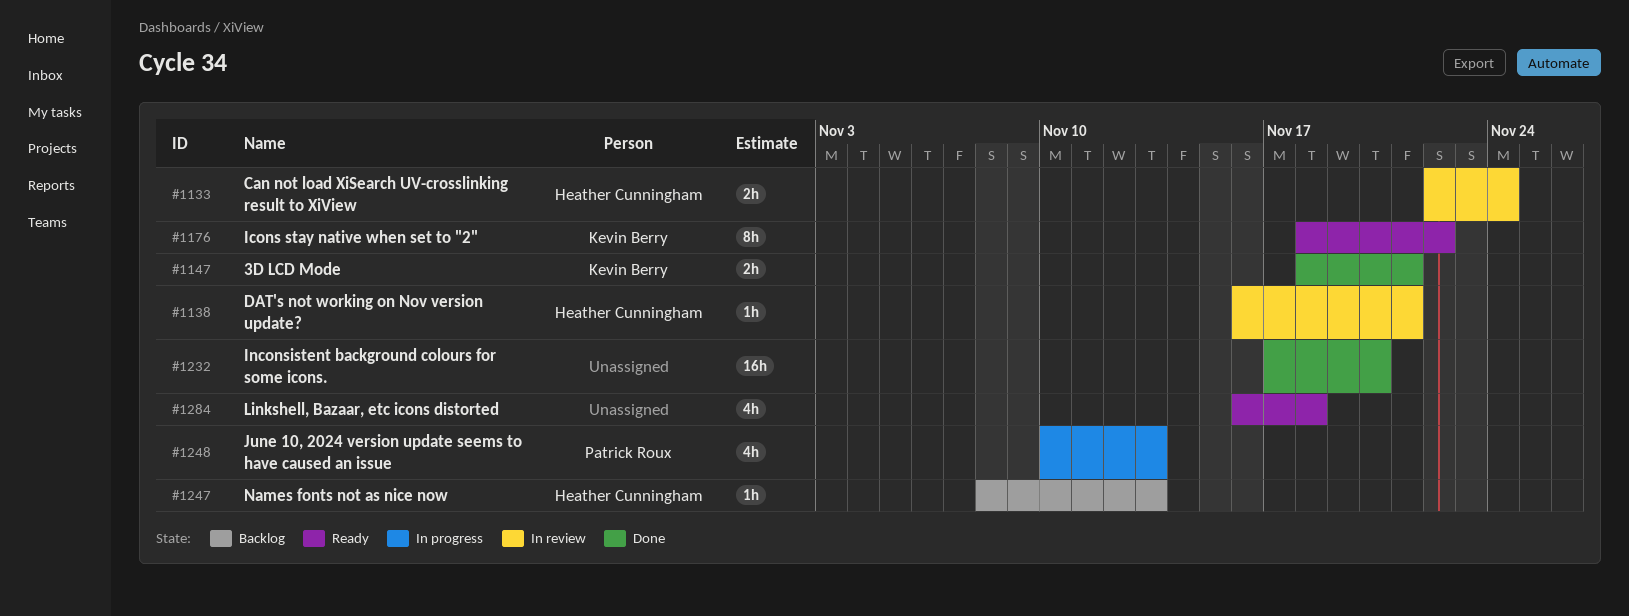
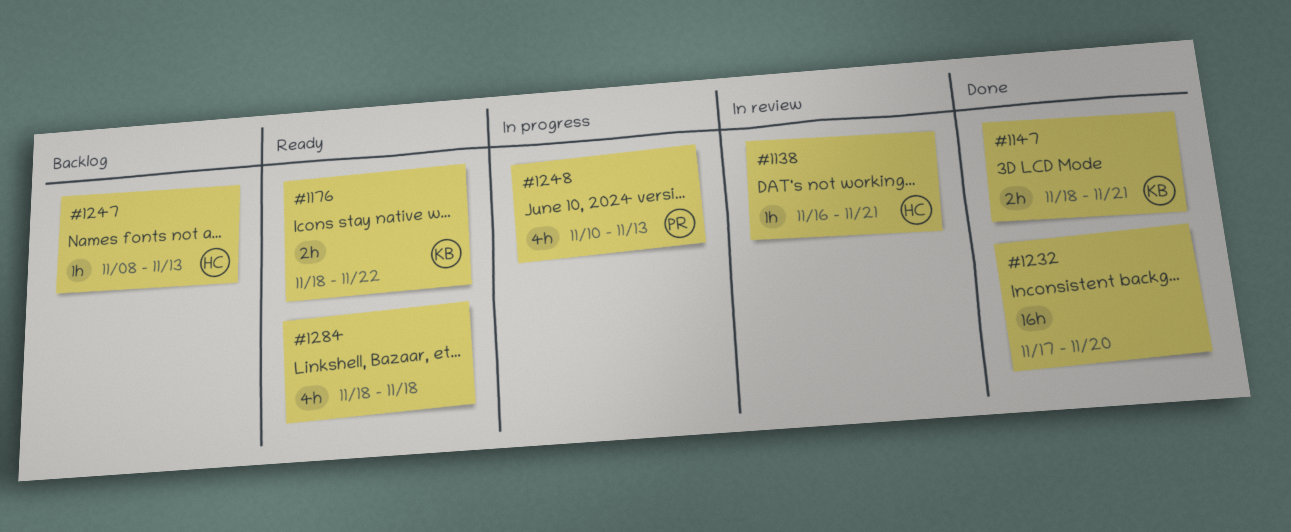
#1133: present -> none
#1176, estimate: 8h -> 2h
#1284, start: Nov 16 -> Nov 18

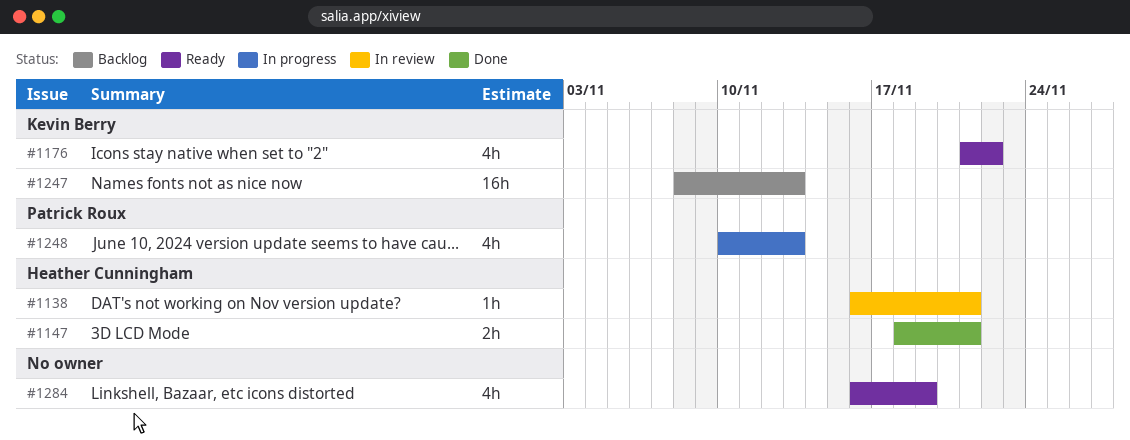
#1147, owner: Kevin Berry -> Heather Cunningham
#1176, estimate: 2h -> 4h
#1176, start: Nov 18 -> Nov 21
#1232: present -> none
#1247, owner: Heather Cunningham -> Kevin Berry
#1247, estimate: 1h -> 16h
#1284, start: Nov 18 -> Nov 16
#1284, due: Nov 18 -> Nov 19

